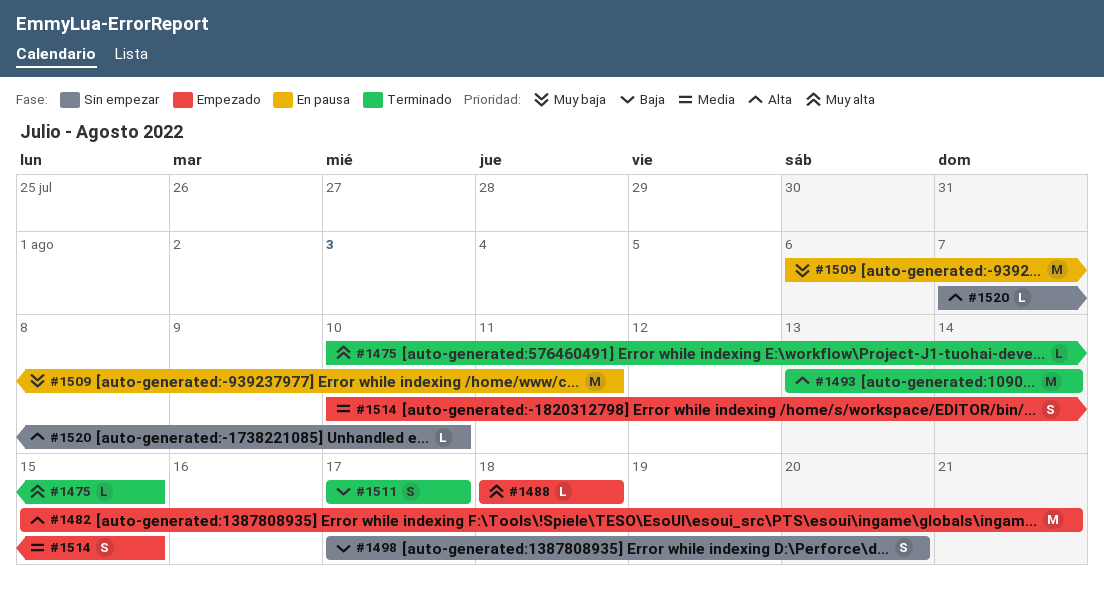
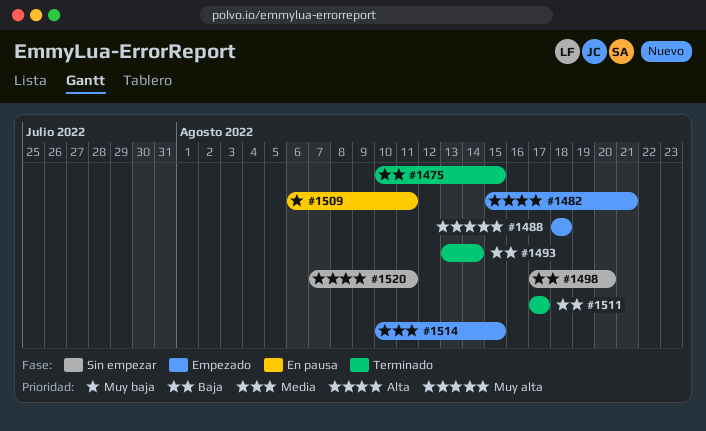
#1475, priority: Muy alta -> Baja
#1493, priority: Alta -> Baja
#1520, due: Aug 10 -> Aug 11

